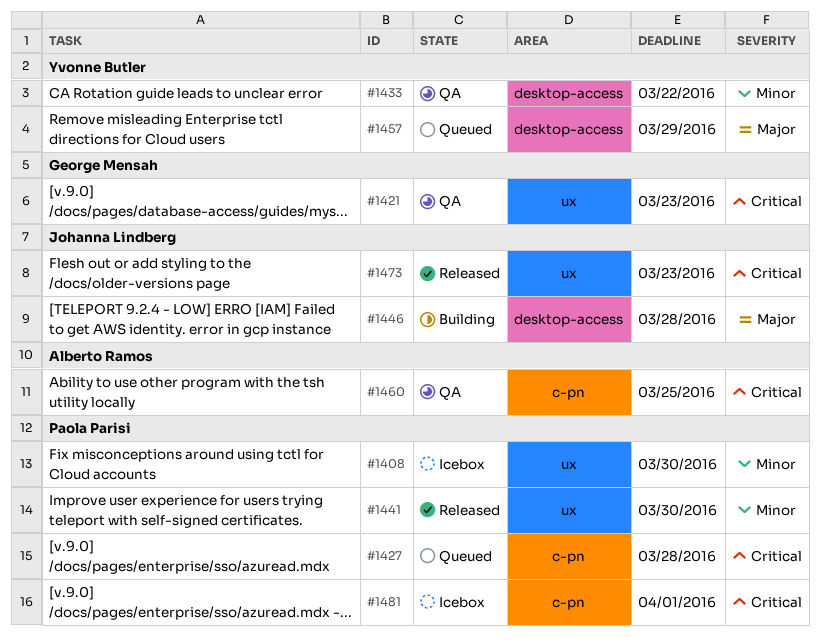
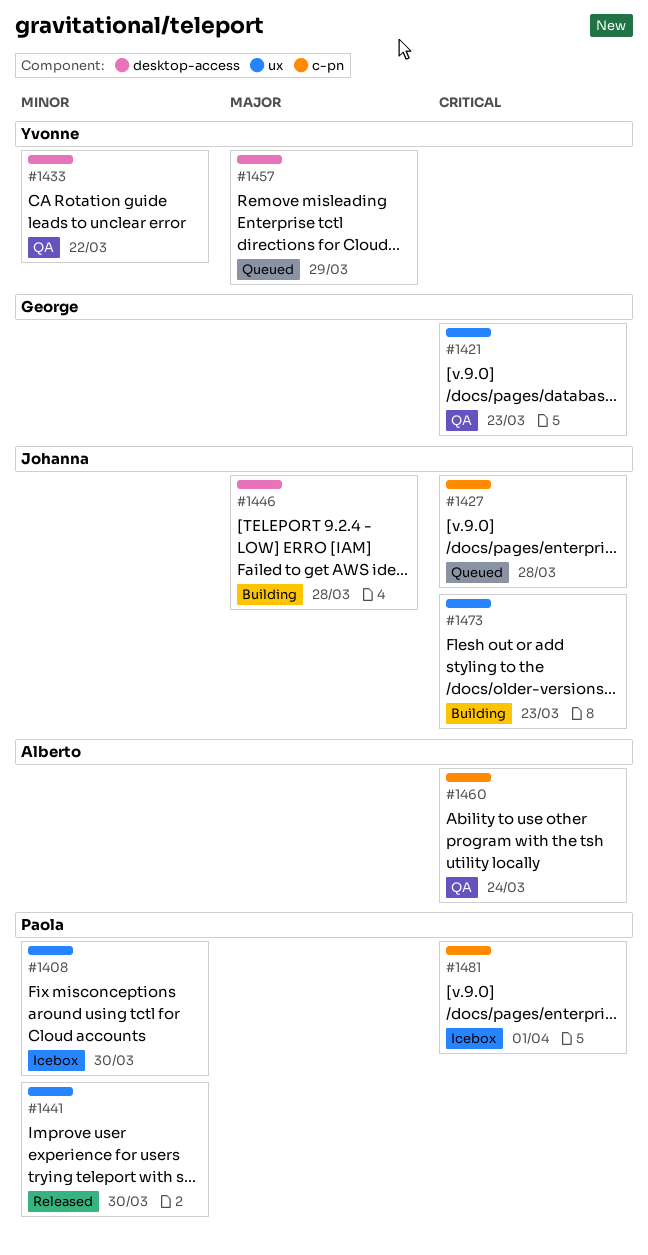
#1427, owner: Paola Parisi -> Johanna Lindberg
#1460, due: Mar 25 -> Mar 24
#1473, status: Released -> Building

